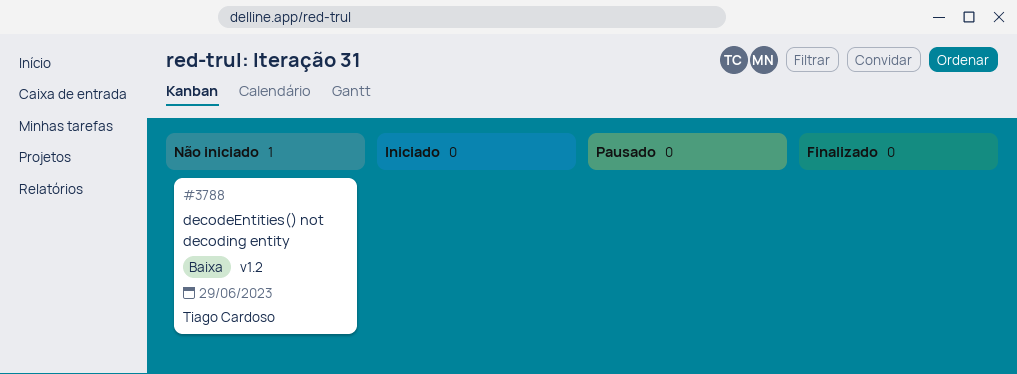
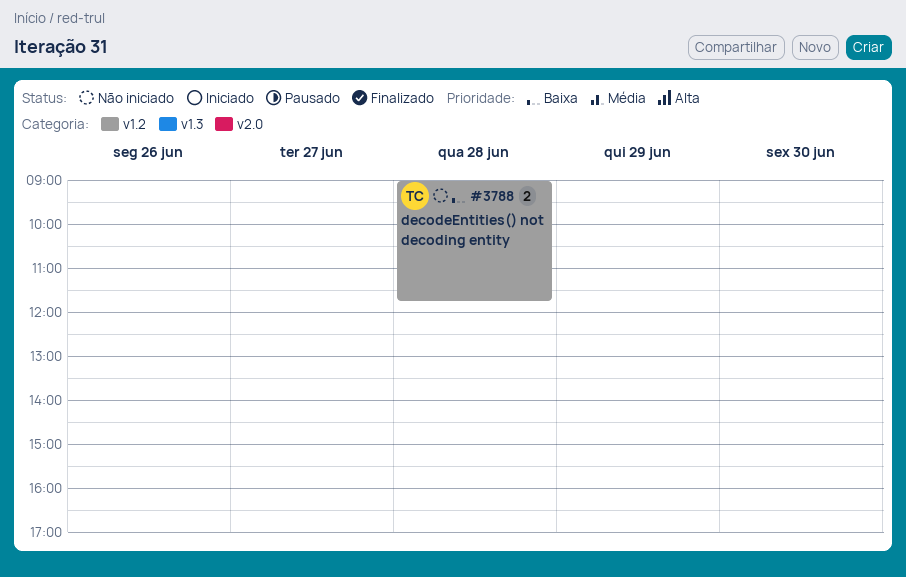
#3788, day: Jun 29 -> Jun 28

